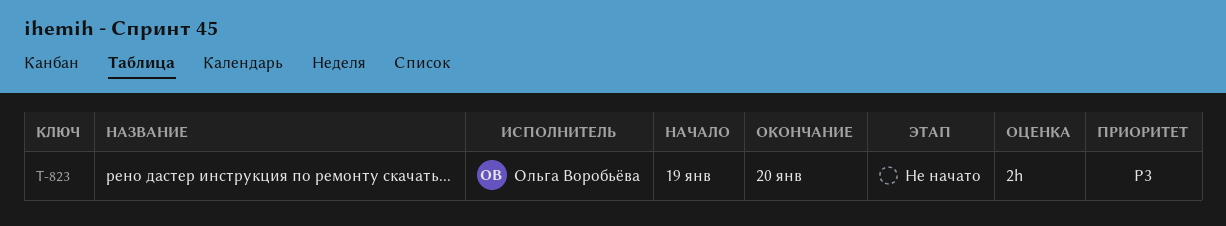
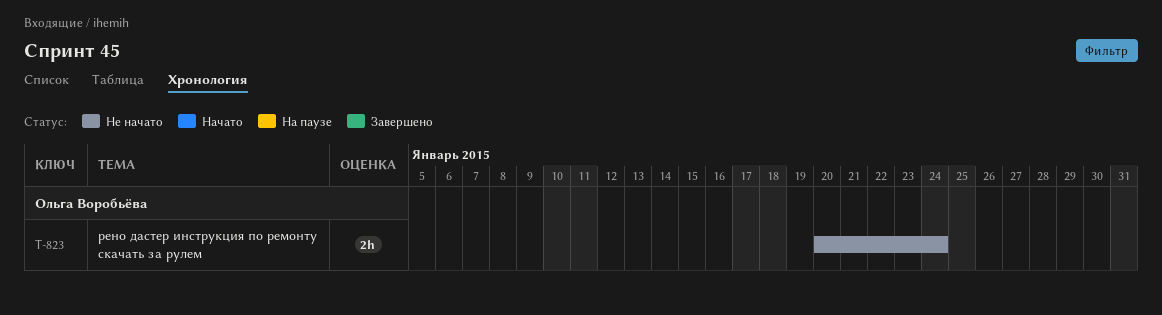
T-823, start: Jan 19 -> Jan 20
T-823, due: Jan 20 -> Jan 24

